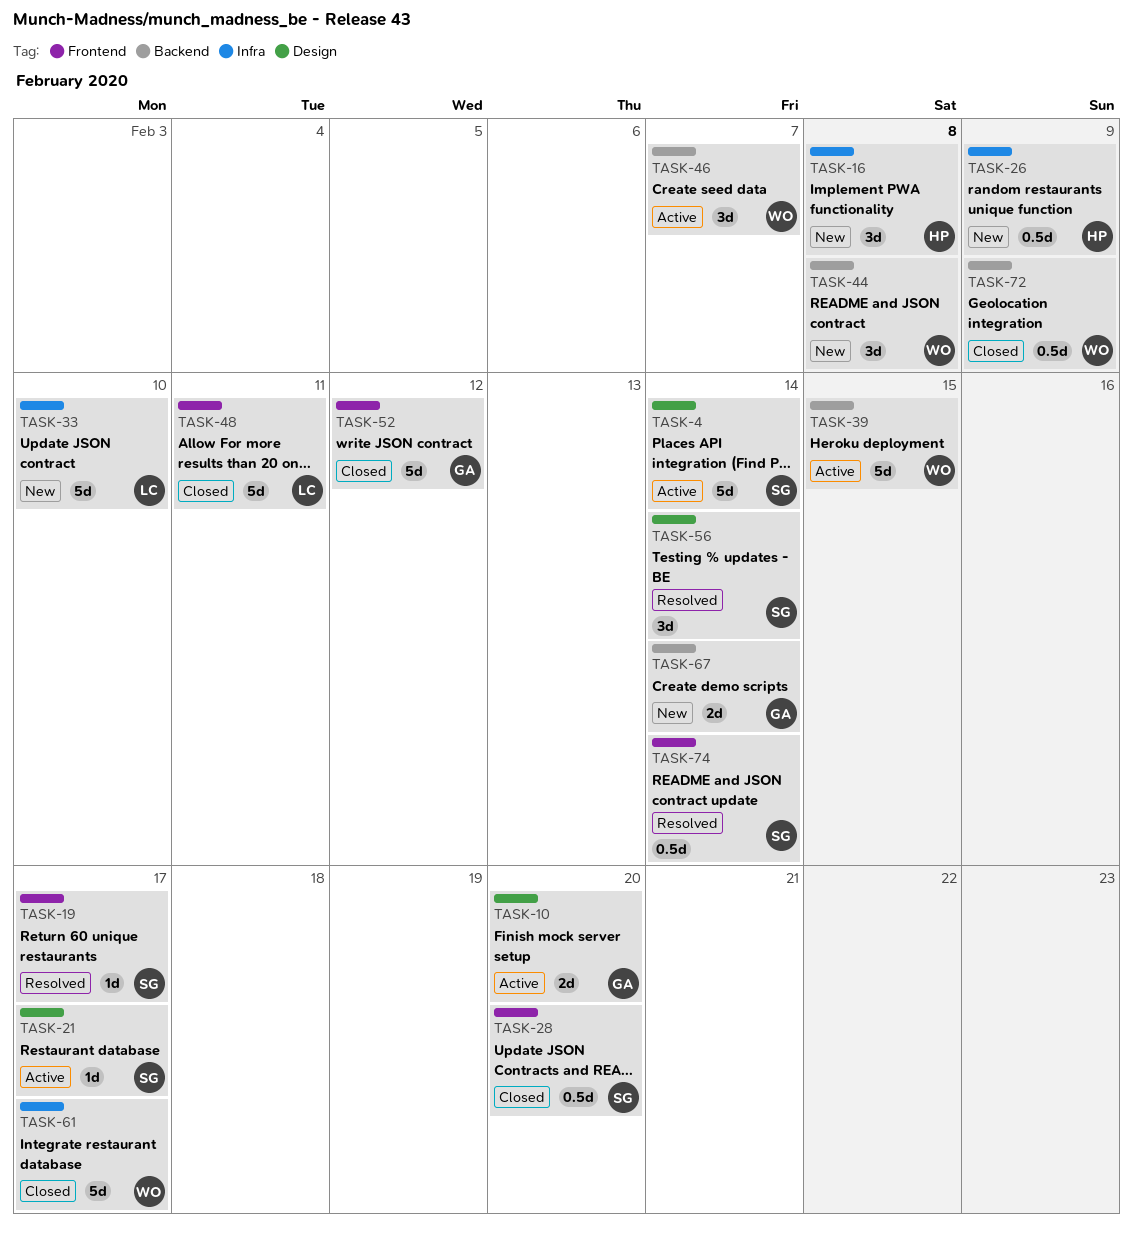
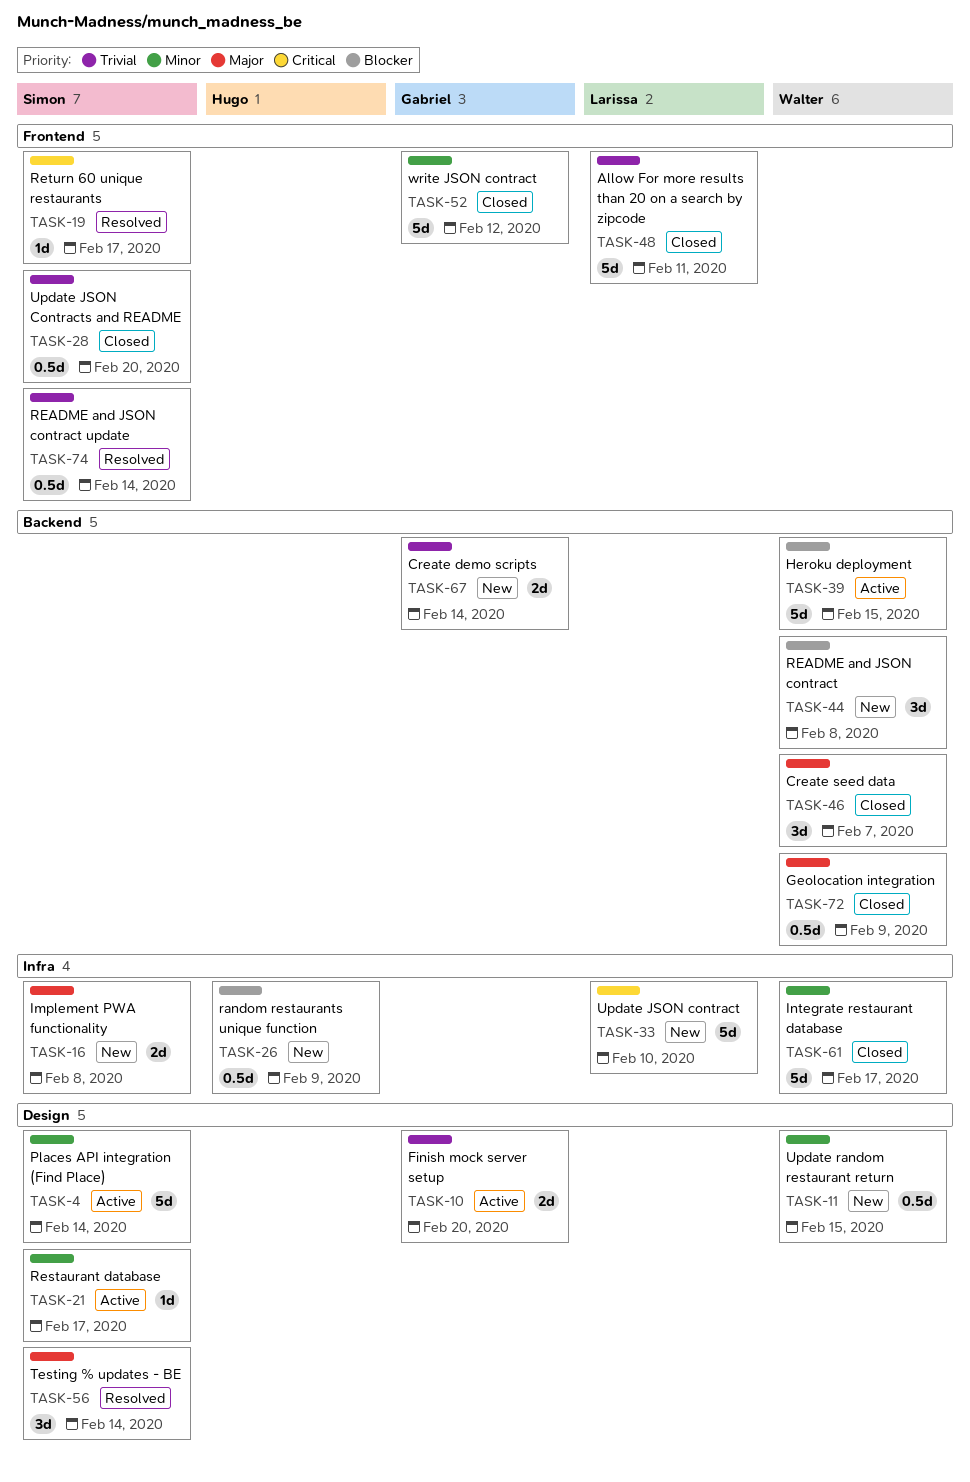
TASK-11: none -> present
TASK-16, owner: Hugo -> Simon
TASK-16, estimate: 3d -> 2d
TASK-46, status: Active -> Closed

